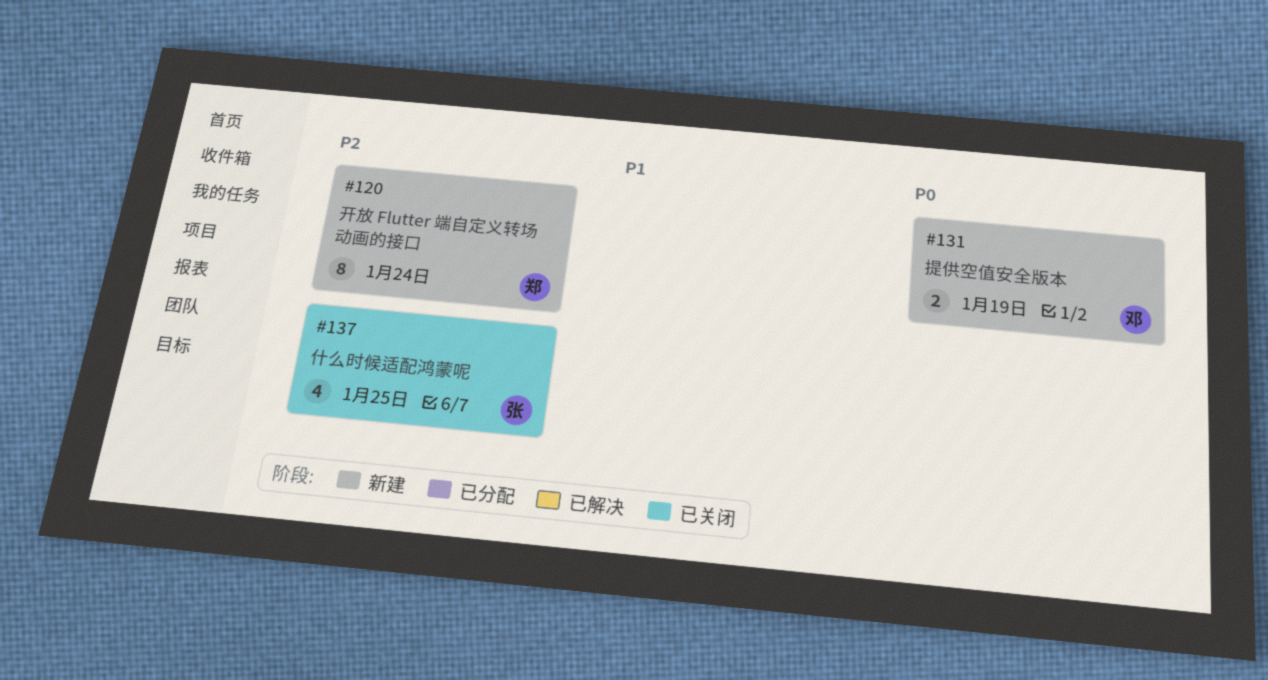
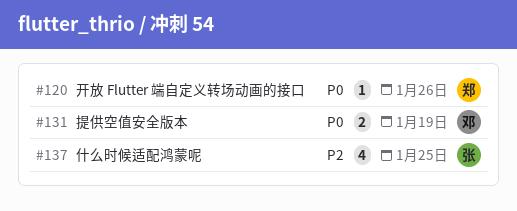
#120, priority: P2 -> P0
#120, estimate: 8 -> 1
#120, due: Jan 24 -> Jan 26

